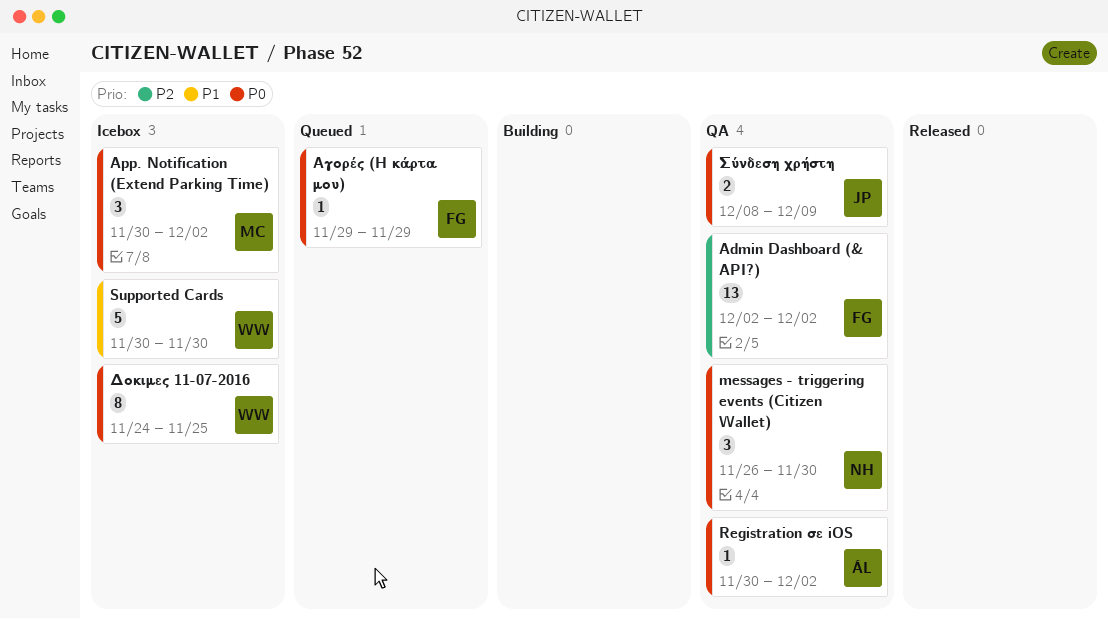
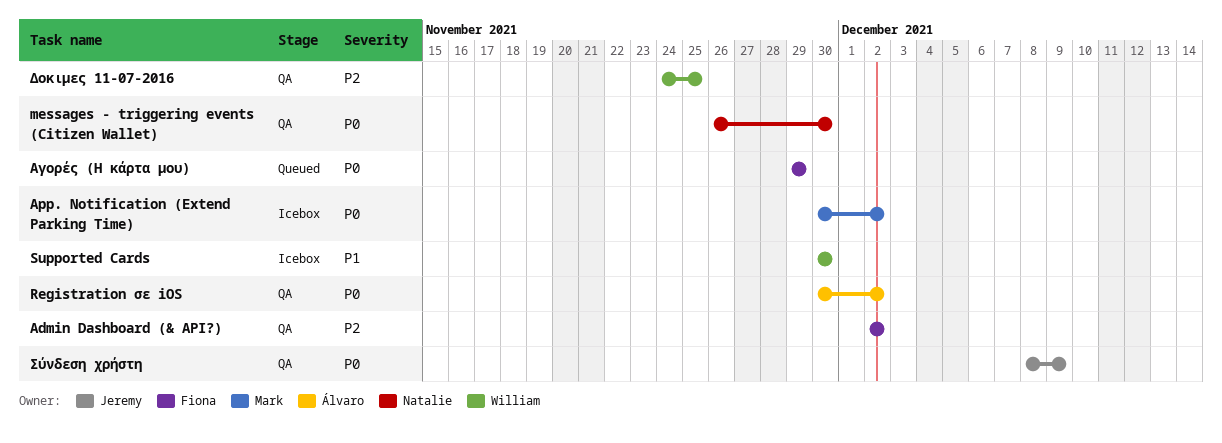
Δοκιμες 11-07-2016, status: Icebox -> QA
Δοκιμες 11-07-2016, priority: P0 -> P2

